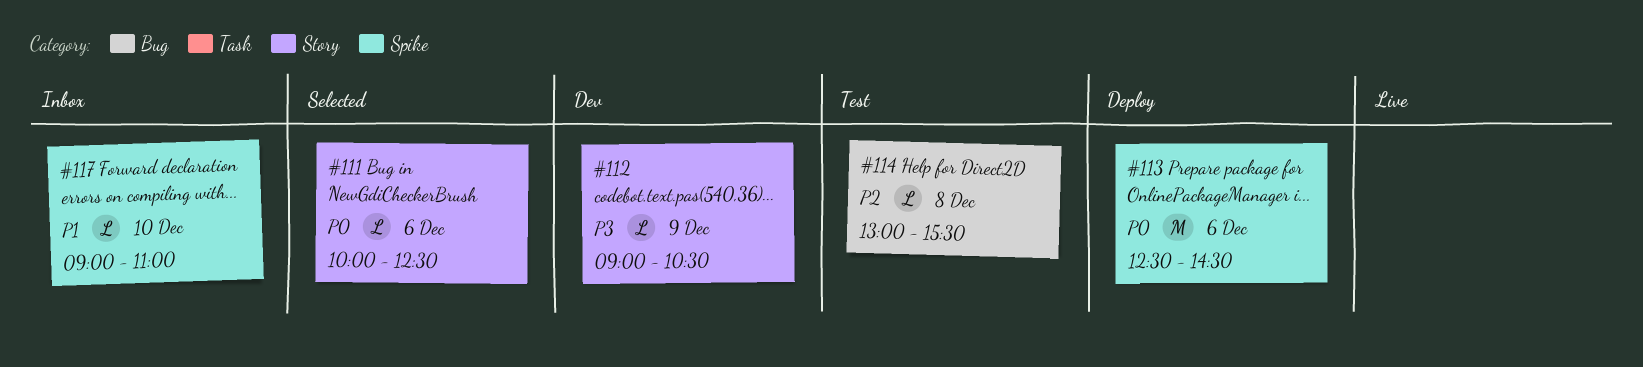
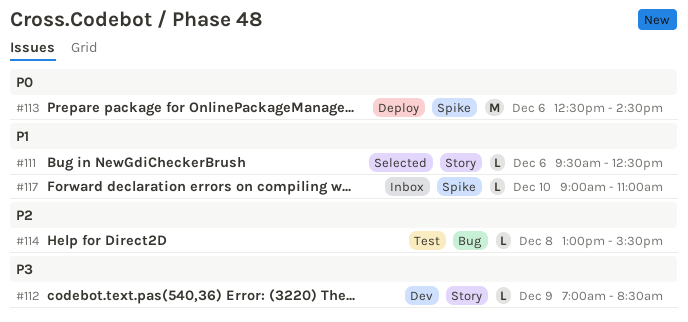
#111, priority: P0 -> P1
#111, begins: 10:00 -> 09:30
#112, begins: 09:00 -> 07:00
#112, ends: 10:30 -> 08:30

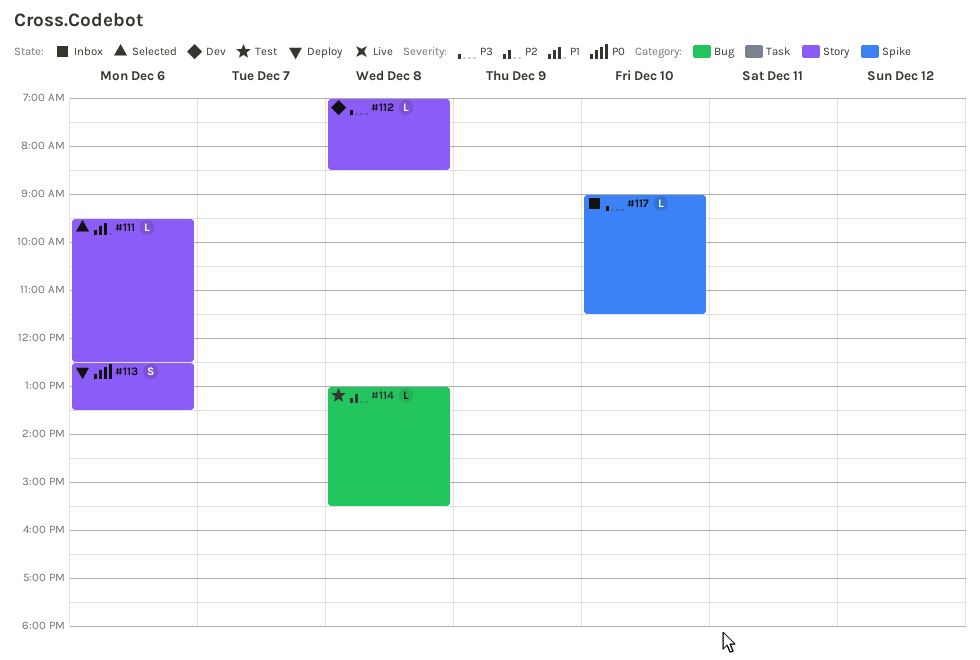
#112, day: Dec 9 -> Dec 8
#113, label: Spike -> Story
#113, estimate: M -> S
#113, ends: 14:30 -> 13:30
#117, priority: P1 -> P3
#117, ends: 11:00 -> 11:30

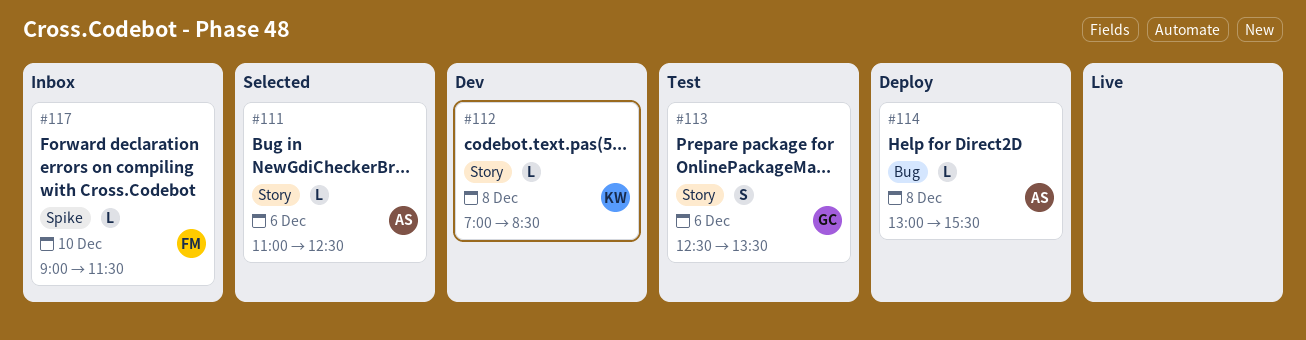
#111, begins: 09:30 -> 11:00
#113, status: Deploy -> Test
#114, status: Test -> Deploy

